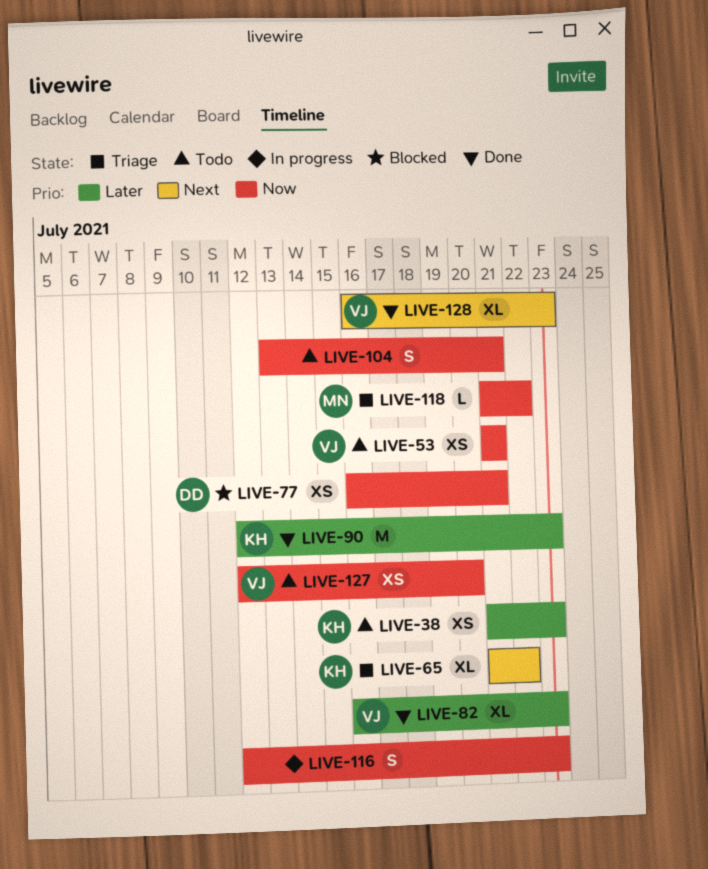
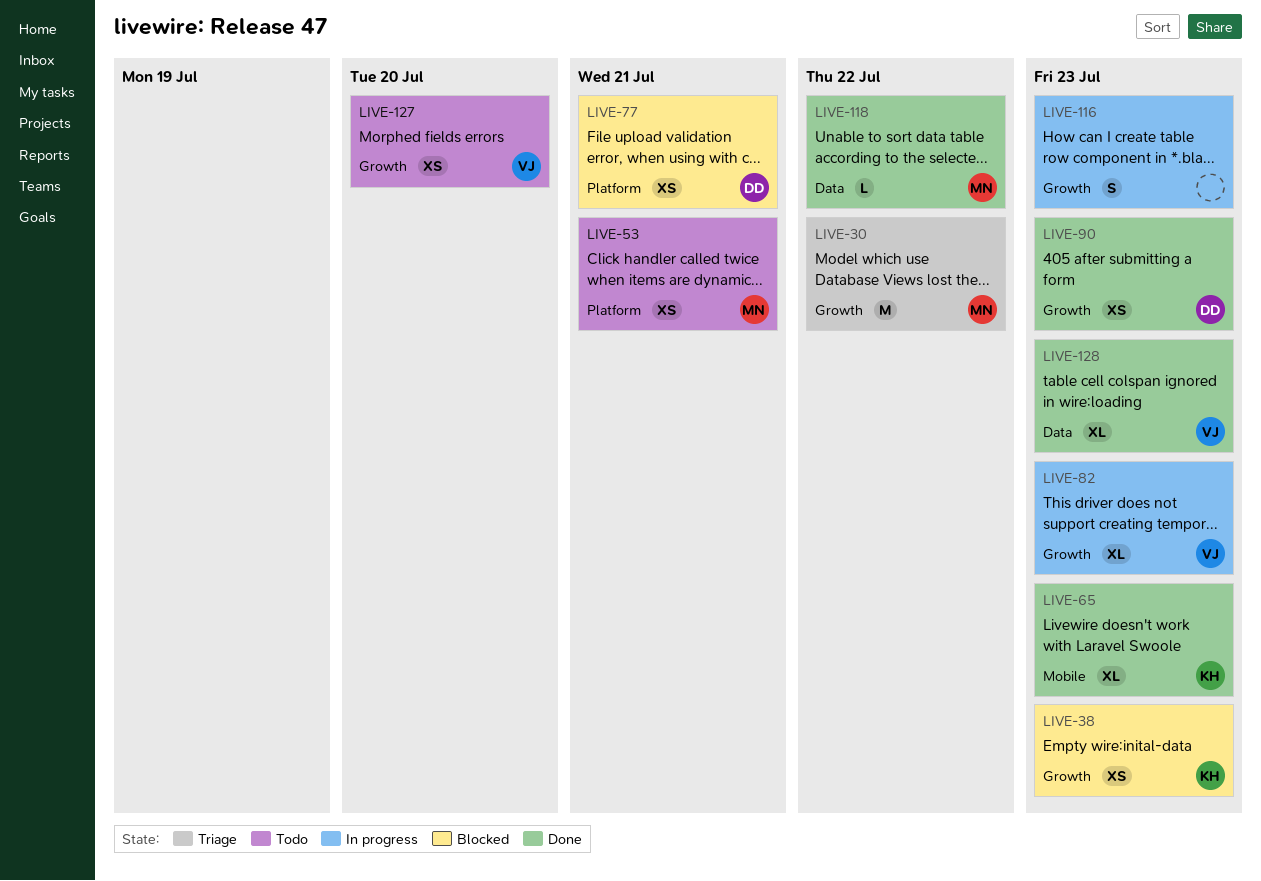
LIVE-30: none -> present
LIVE-38, status: Todo -> Blocked
LIVE-53, owner: VJ -> MN
LIVE-65, status: Triage -> Done
LIVE-65, due: Jul 22 -> Jul 23
LIVE-82, status: Done -> In progress
LIVE-90, owner: KH -> DD
LIVE-90, estimate: M -> XS
LIVE-104: present -> none
LIVE-118, status: Triage -> Done

